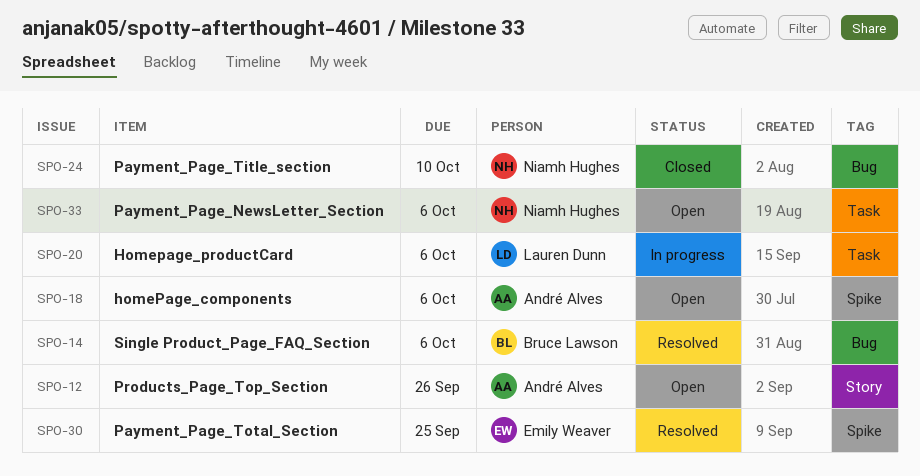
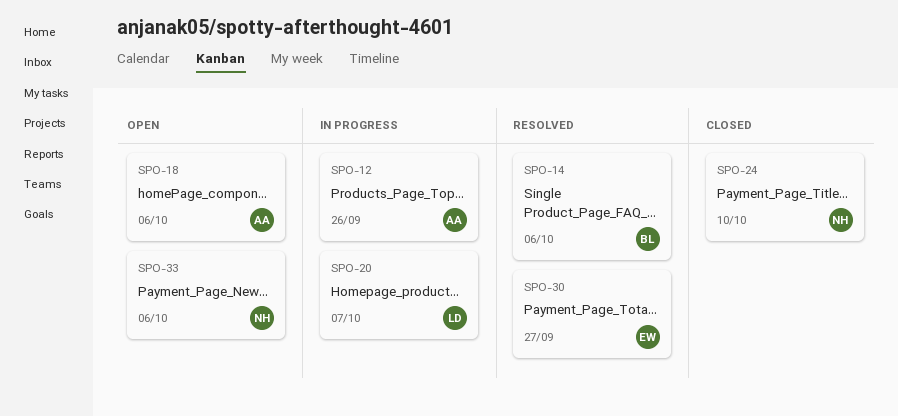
SPO-12, status: Open -> In progress
SPO-20, due: Oct 6 -> Oct 7
SPO-30, due: Sep 25 -> Sep 27

